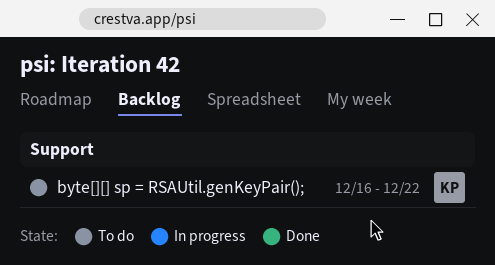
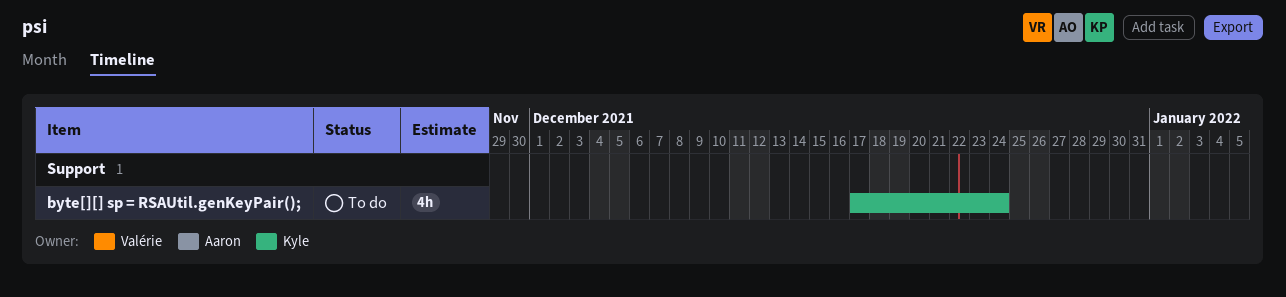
byte[][] sp = RSAUtil.genKeyPair();, start: Dec 16 -> Dec 17
byte[][] sp = RSAUtil.genKeyPair();, due: Dec 22 -> Dec 24

